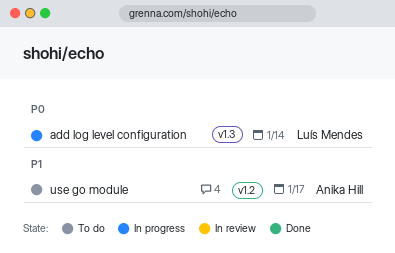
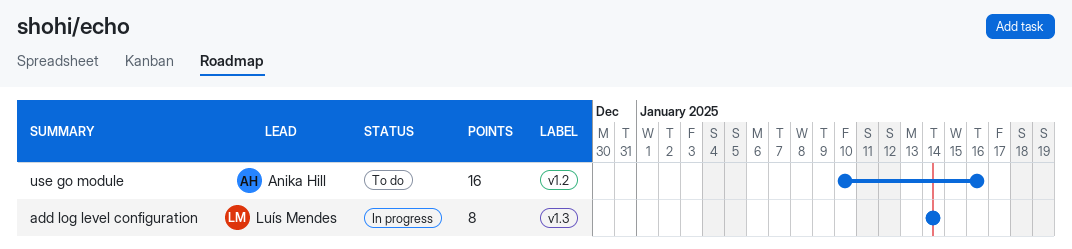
use go module, due: Jan 17 -> Jan 16

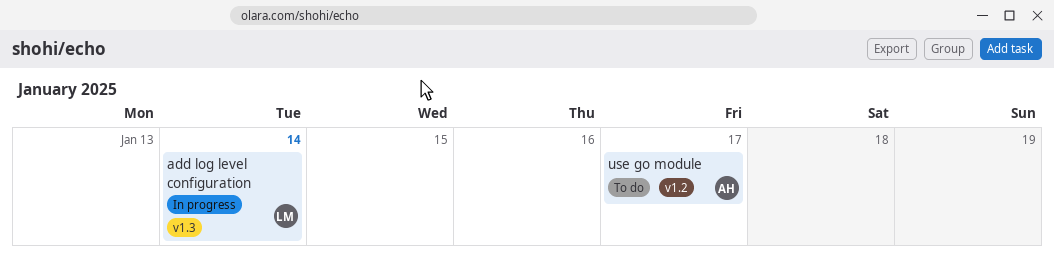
use go module, due: Jan 16 -> Jan 17

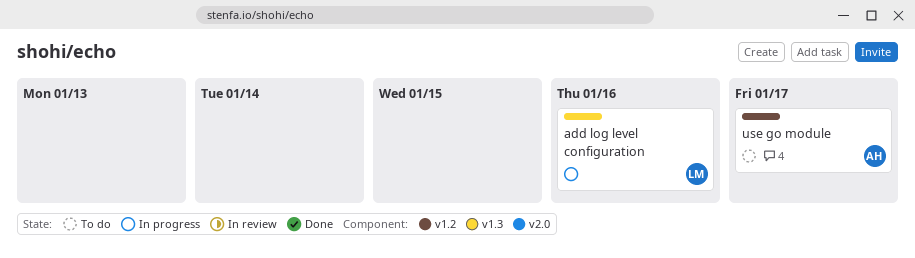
add log level configuration, due: Jan 14 -> Jan 16

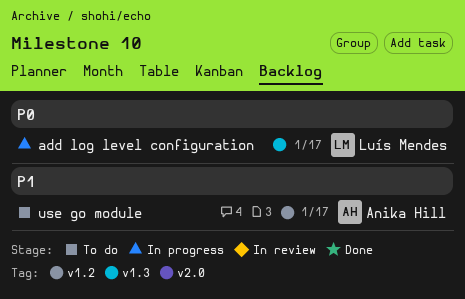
add log level configuration, due: Jan 16 -> Jan 17

